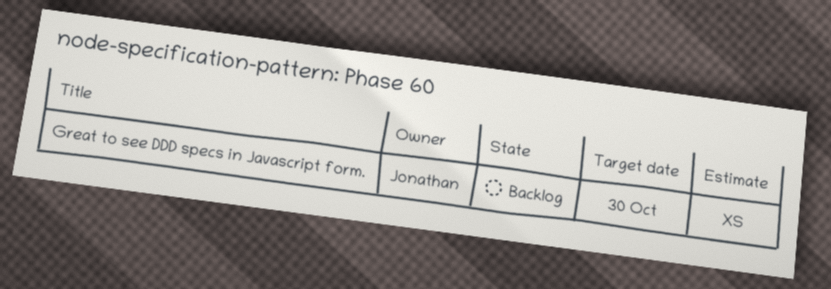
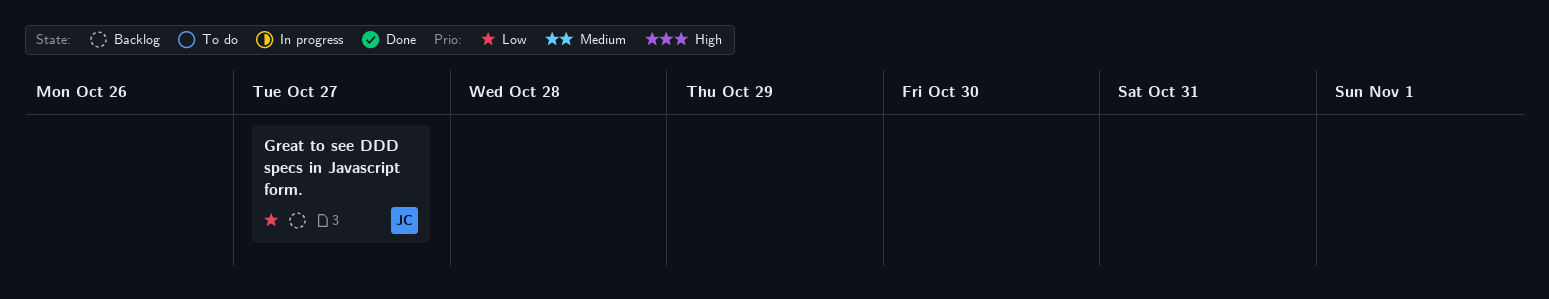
Great to see DDD specs in Javascript form., due: Oct 30 -> Oct 27

